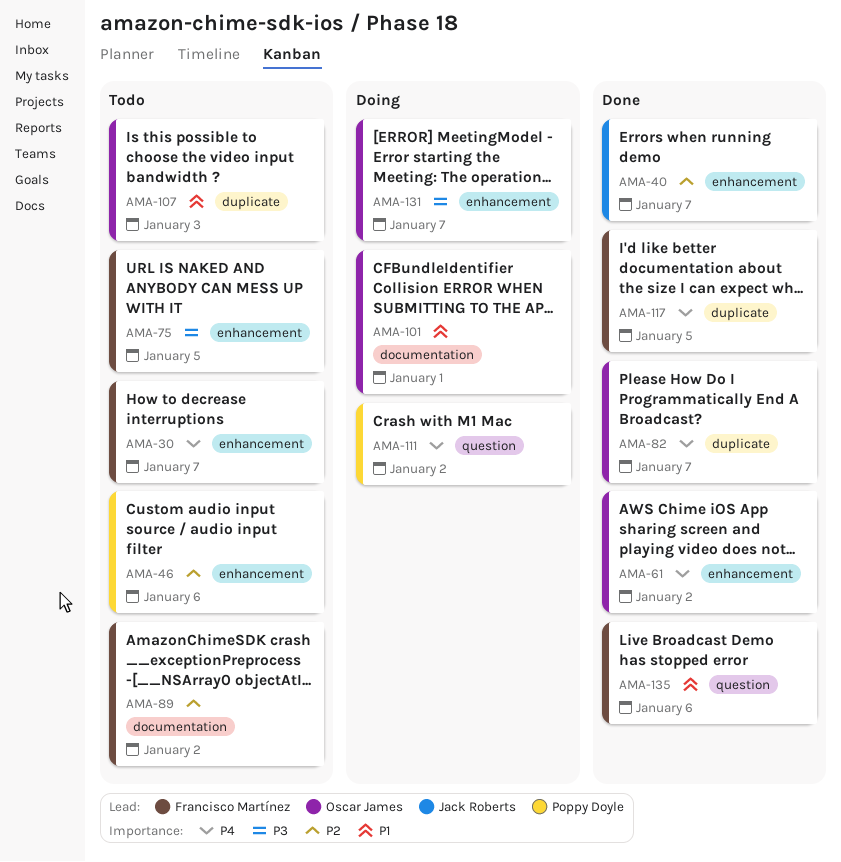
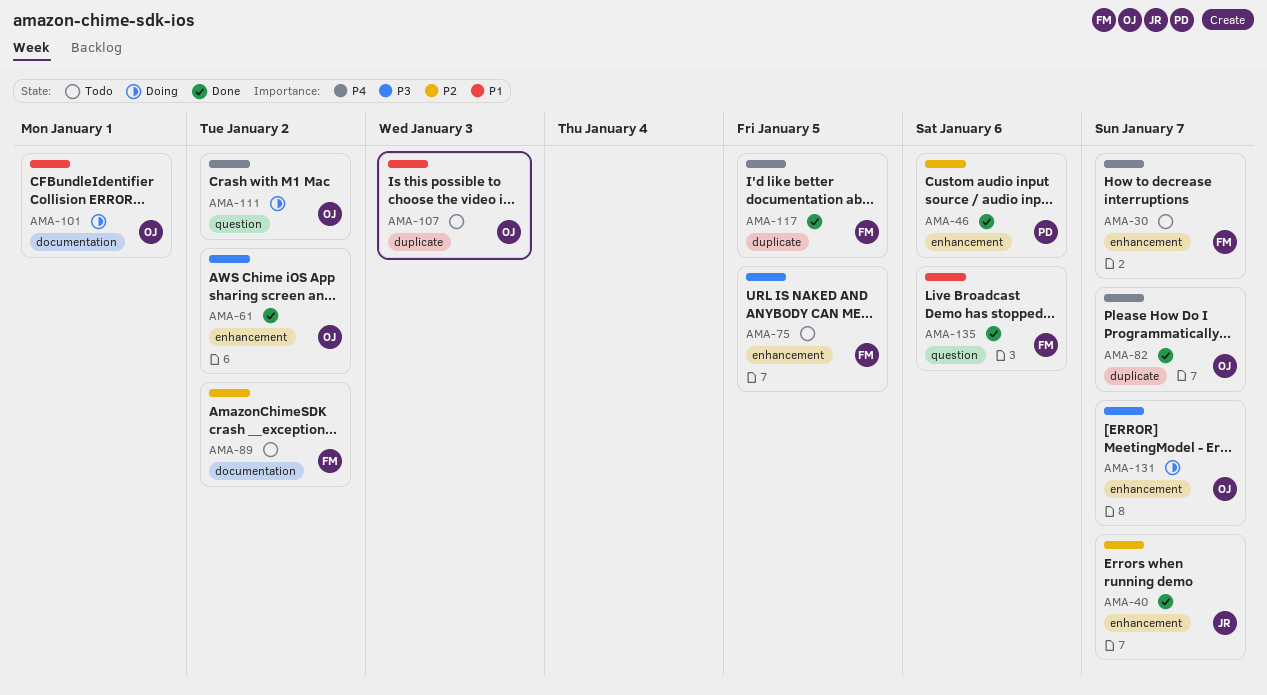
AMA-46, status: Todo -> Done
AMA-61, priority: P4 -> P3
AMA-111, owner: Poppy Doyle -> Oscar James

